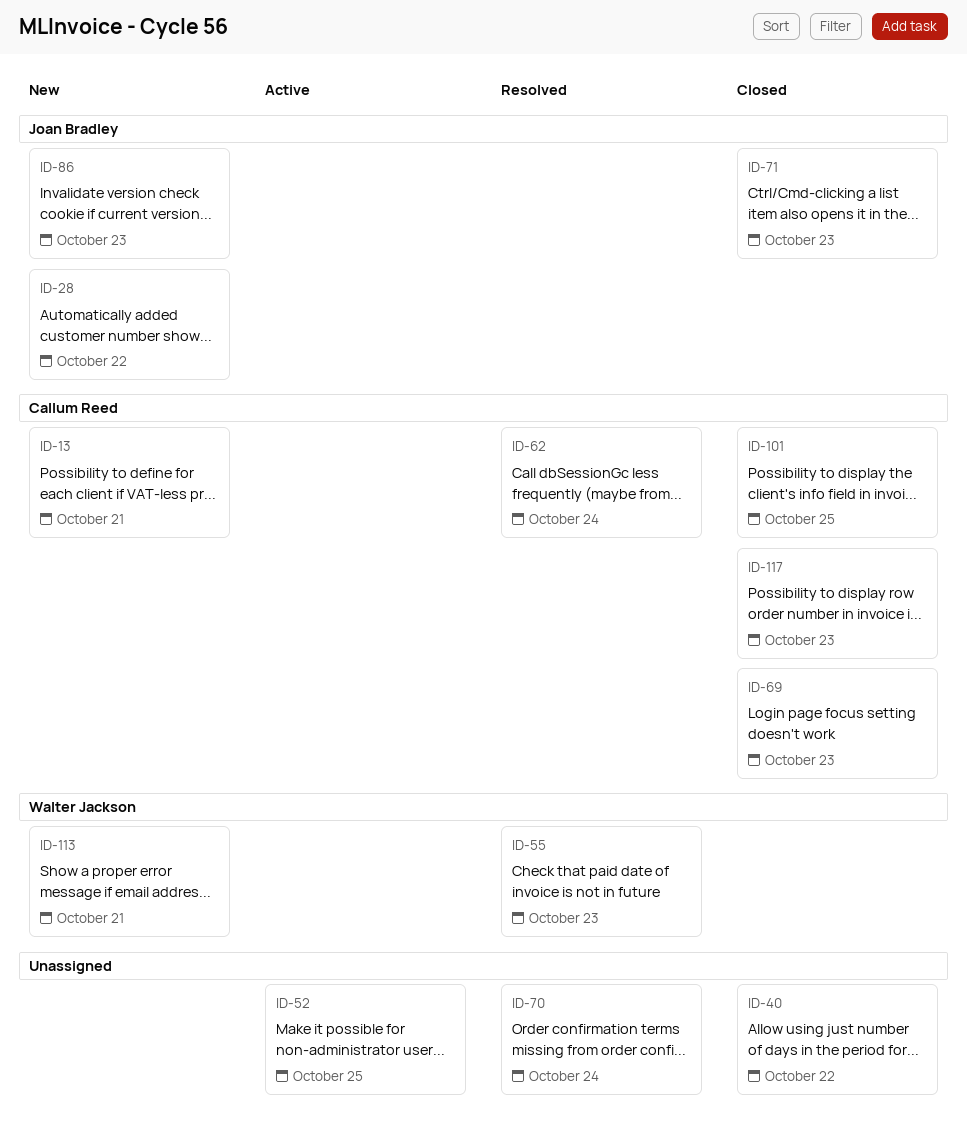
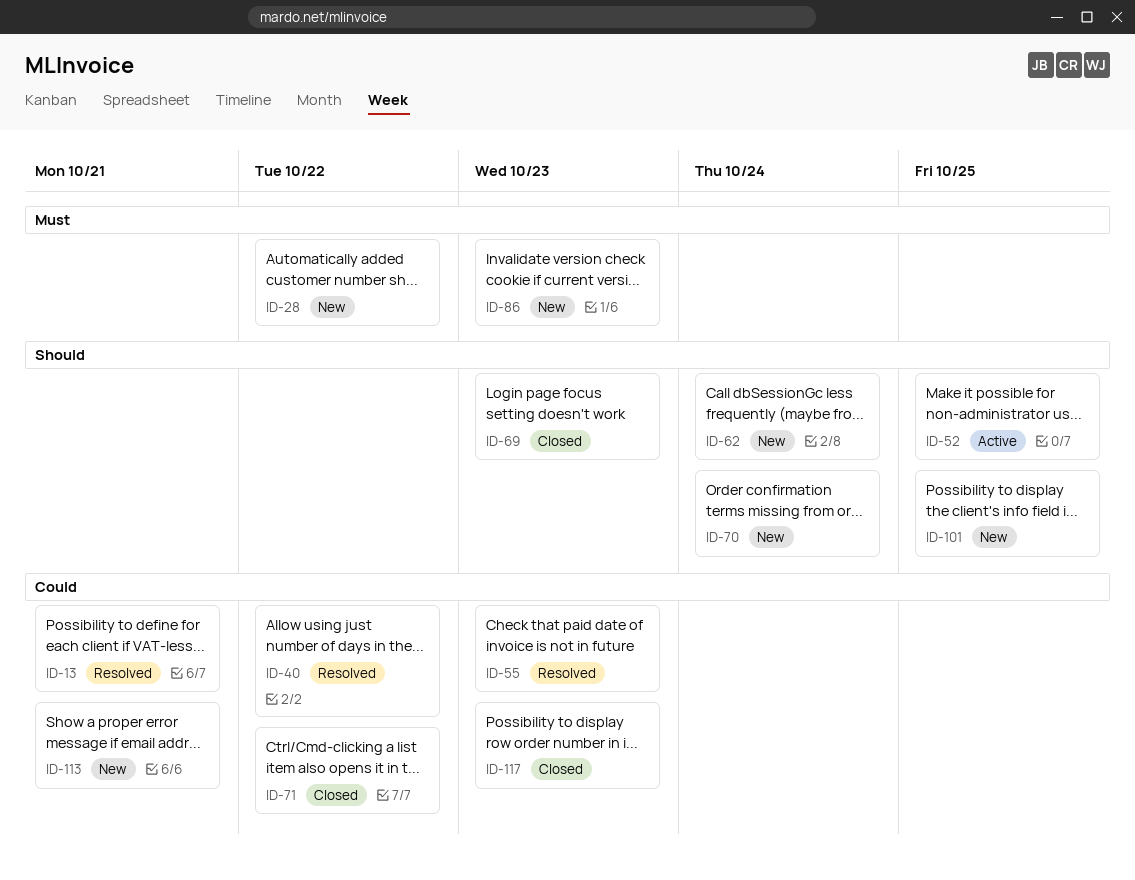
ID-13, status: New -> Resolved
ID-40, status: Closed -> Resolved
ID-62, status: Resolved -> New
ID-70, status: Resolved -> New
ID-71, due: Oct 23 -> Oct 22
ID-101, status: Closed -> New

